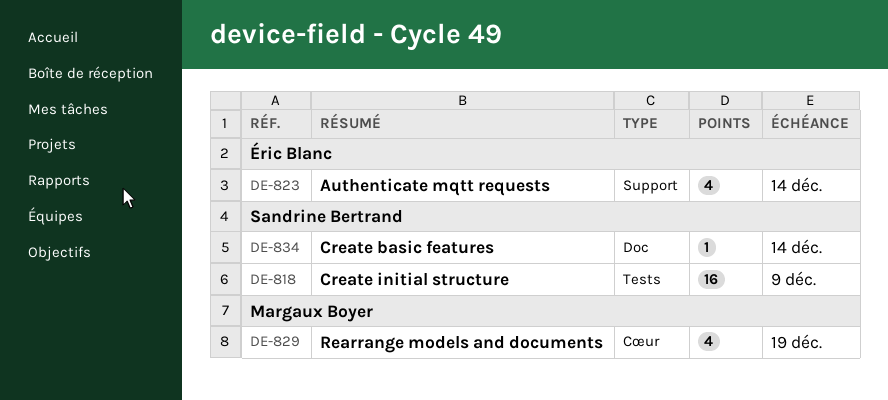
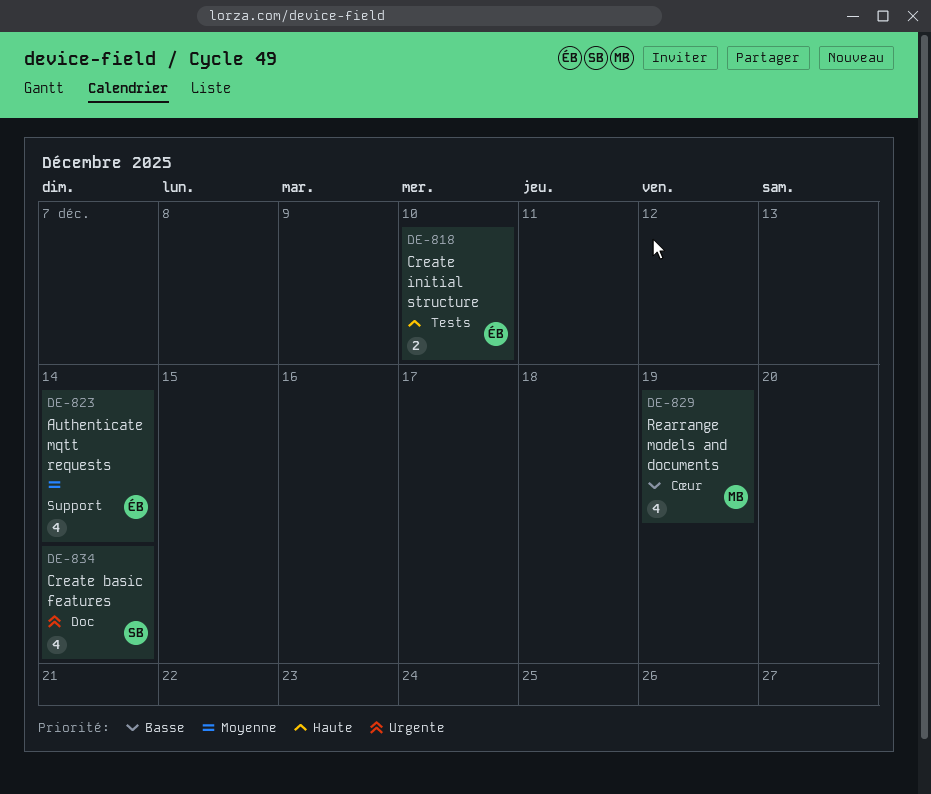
DE-818, owner: Sandrine Bertrand -> Éric Blanc
DE-818, estimate: 16 -> 2
DE-818, due: Dec 9 -> Dec 10
DE-834, estimate: 1 -> 4

